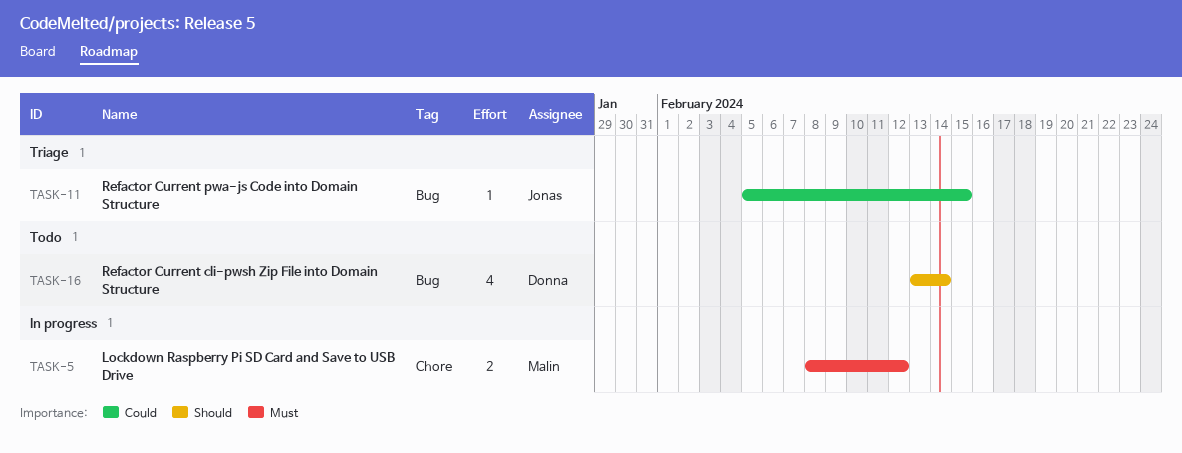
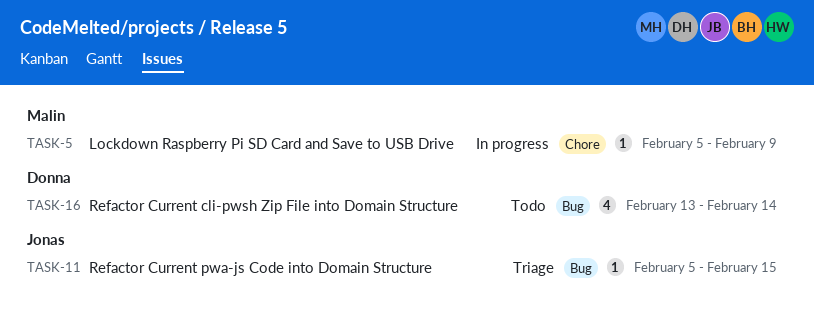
TASK-5, estimate: 2 -> 1
TASK-5, start: Feb 8 -> Feb 5
TASK-5, due: Feb 12 -> Feb 9

